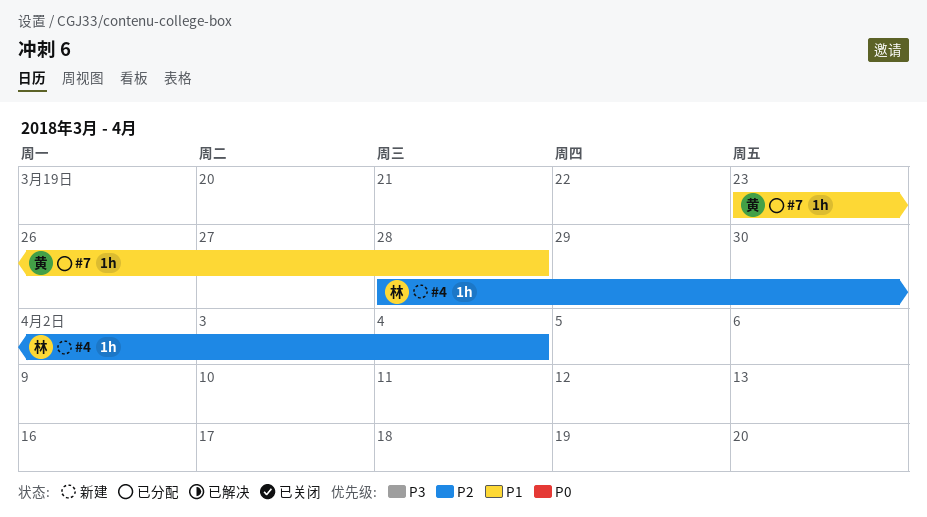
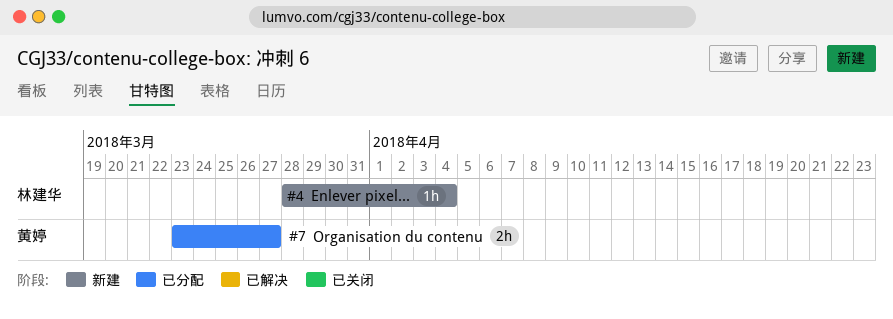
#7, estimate: 1h -> 2h
#7, due: Mar 28 -> Mar 27

